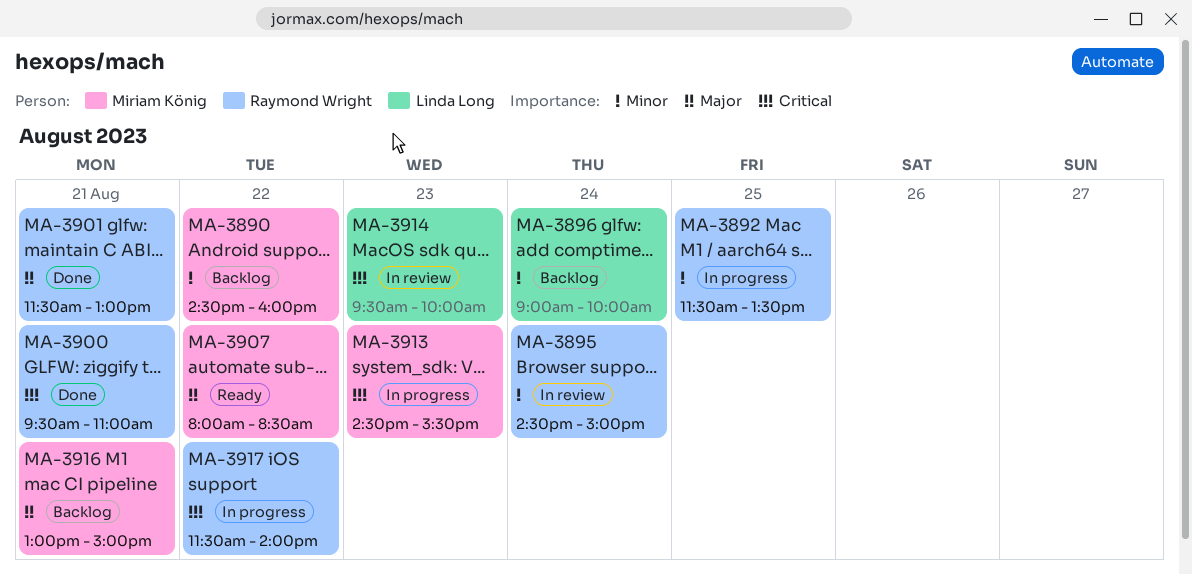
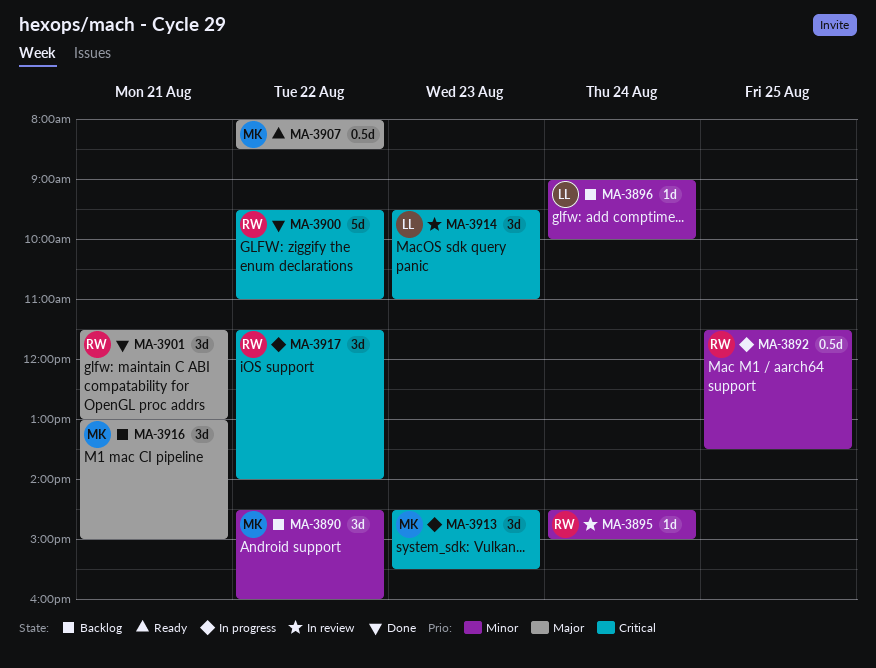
MA-3900, day: Aug 21 -> Aug 22
MA-3914, ends: 10:00 -> 11:00

